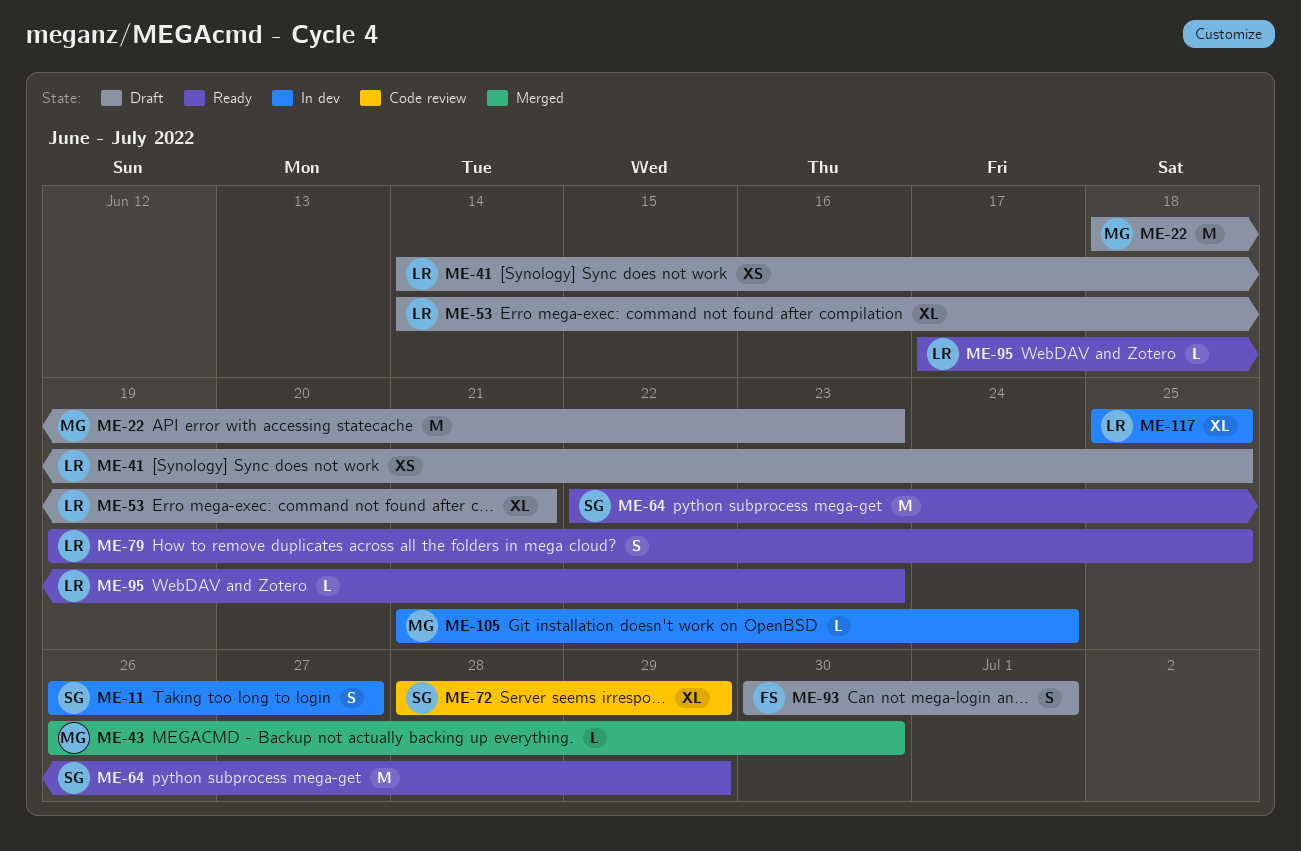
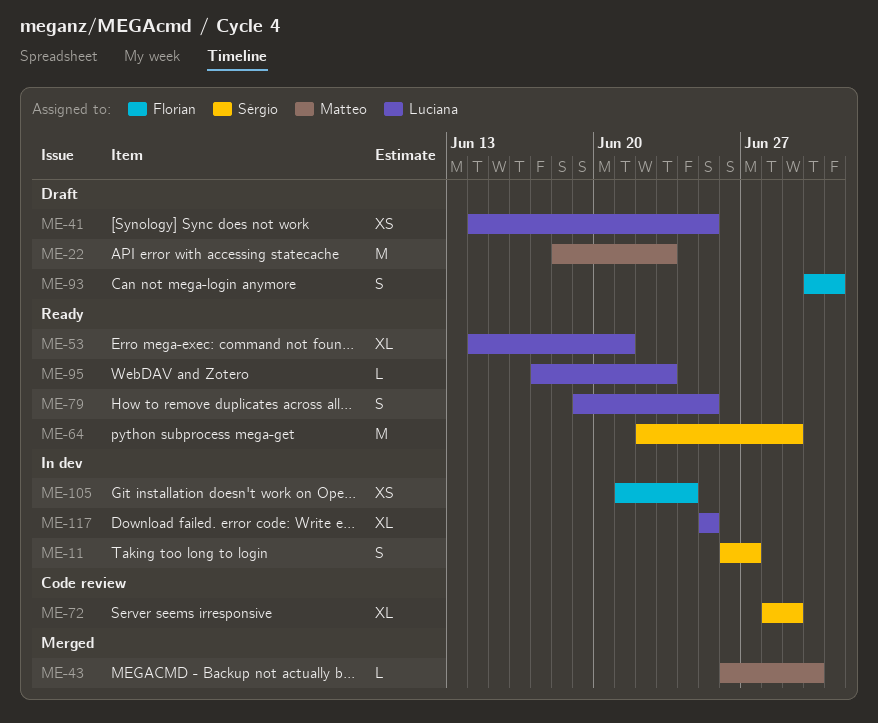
ME-53, status: Draft -> Ready
ME-105, owner: Matteo -> Florian
ME-105, estimate: L -> XS

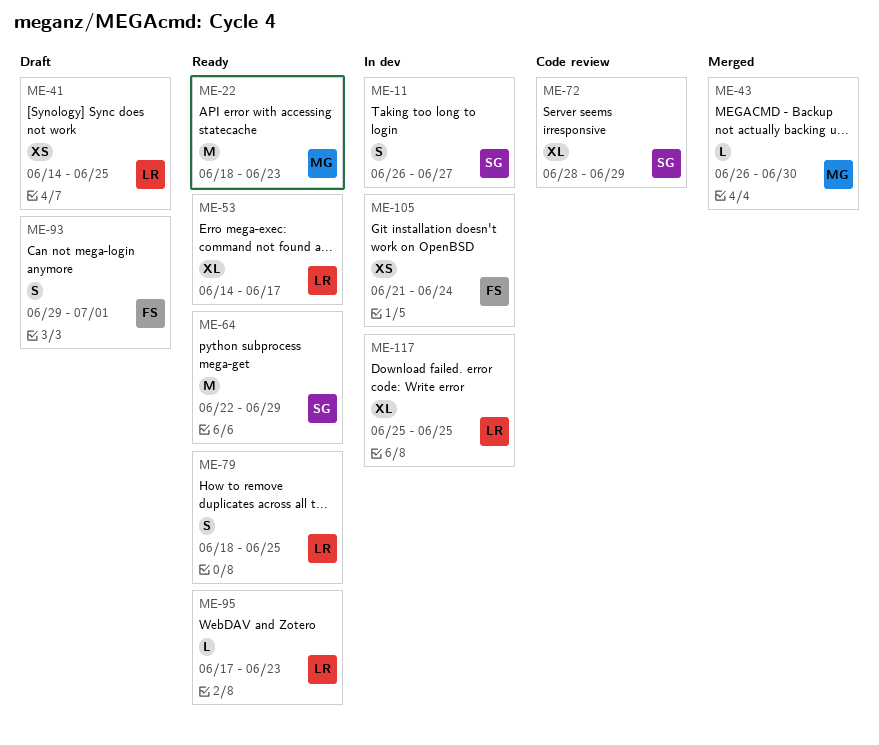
ME-22, status: Draft -> Ready
ME-53, due: Jun 21 -> Jun 17
ME-79, start: Jun 19 -> Jun 18
ME-93, start: Jun 30 -> Jun 29

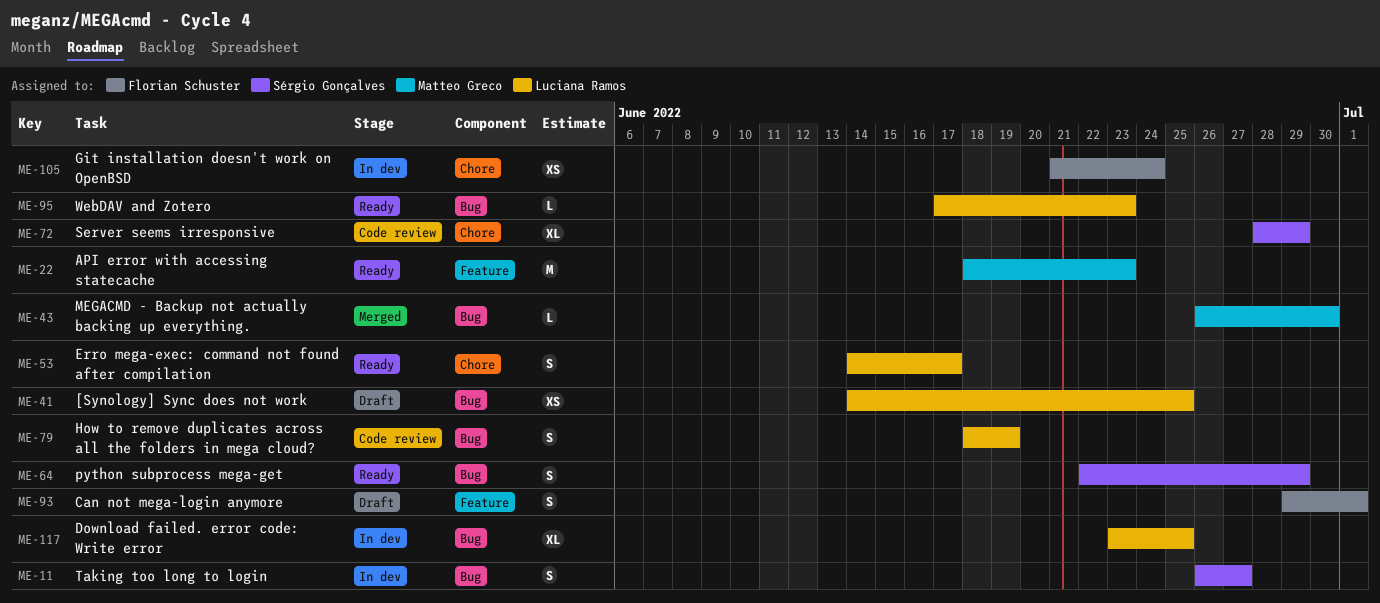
ME-53, estimate: XL -> S
ME-64, estimate: M -> S
ME-79, status: Ready -> Code review
ME-79, due: Jun 25 -> Jun 19
ME-117, start: Jun 25 -> Jun 23

